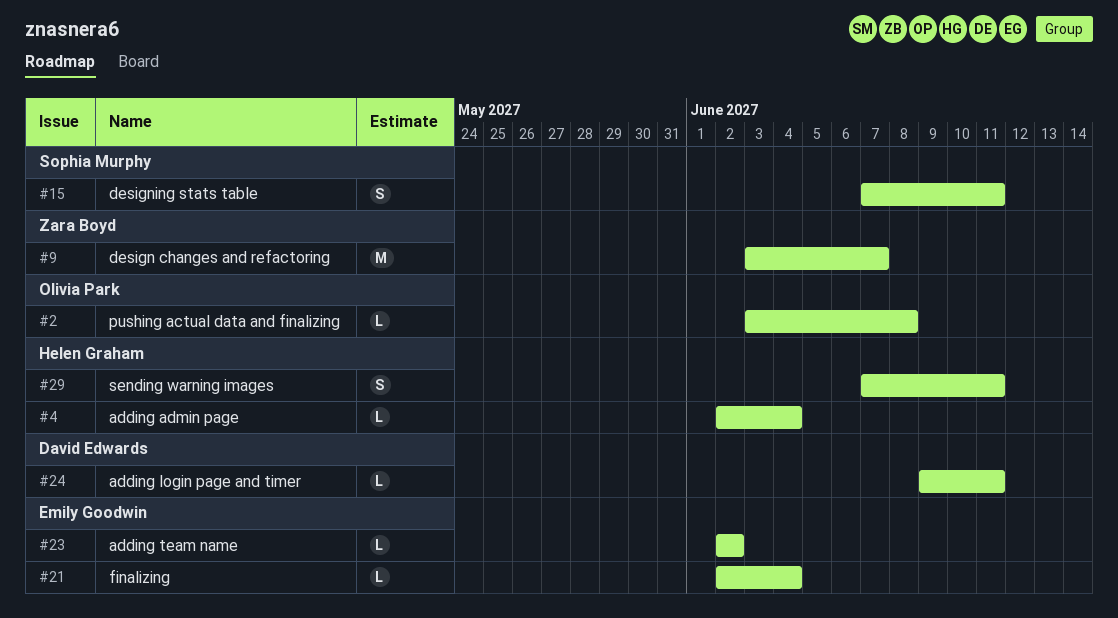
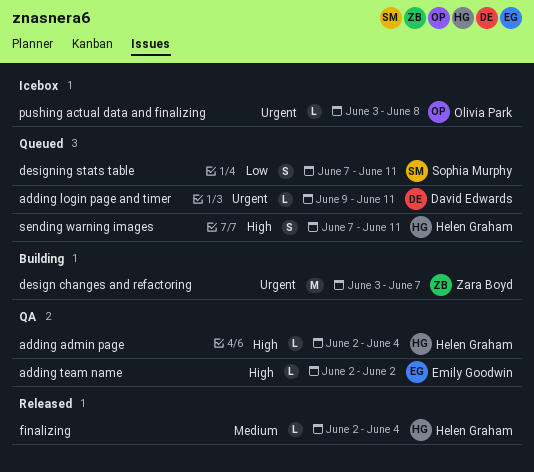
finalizing, owner: Emily Goodwin -> Helen Graham

